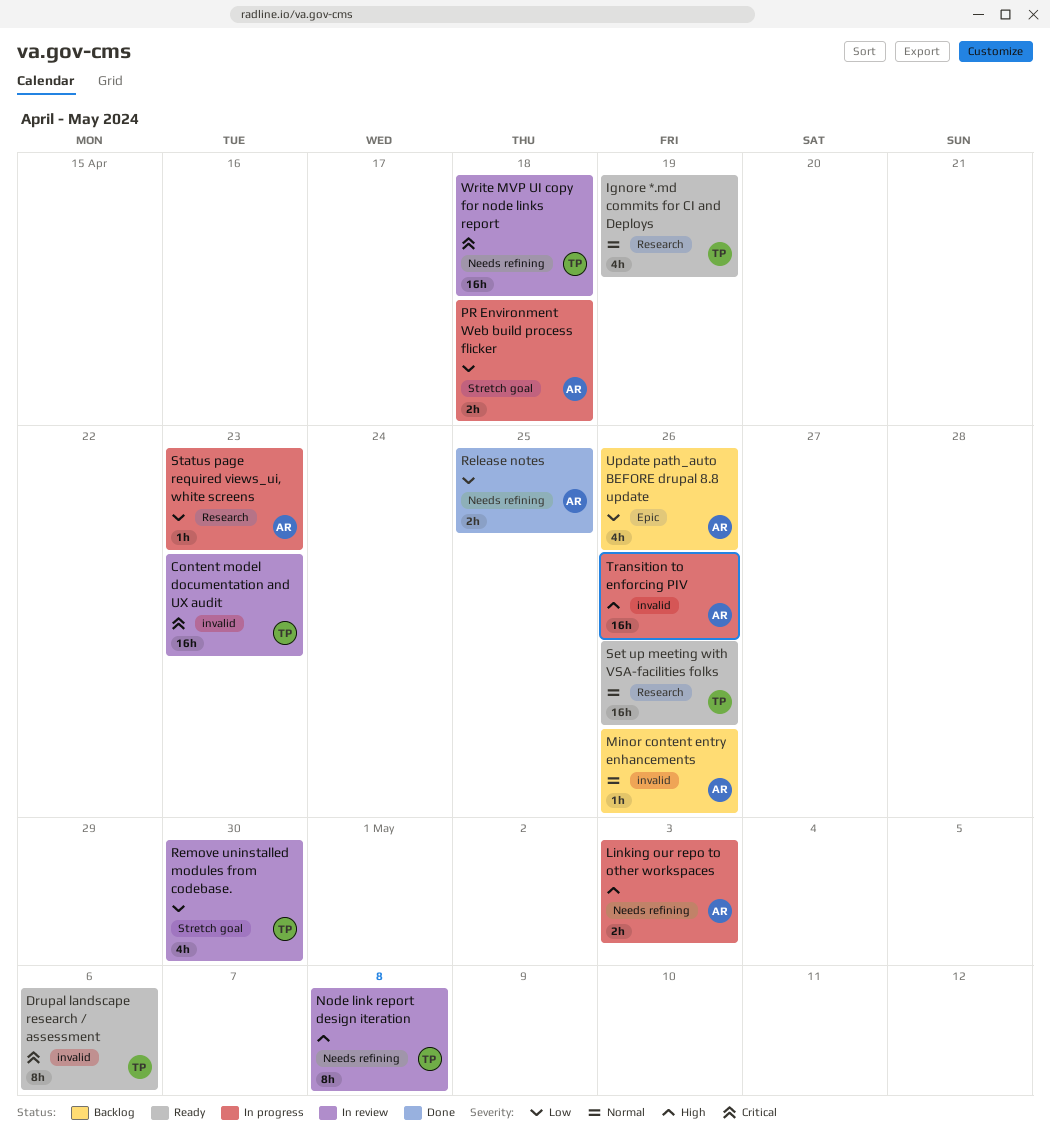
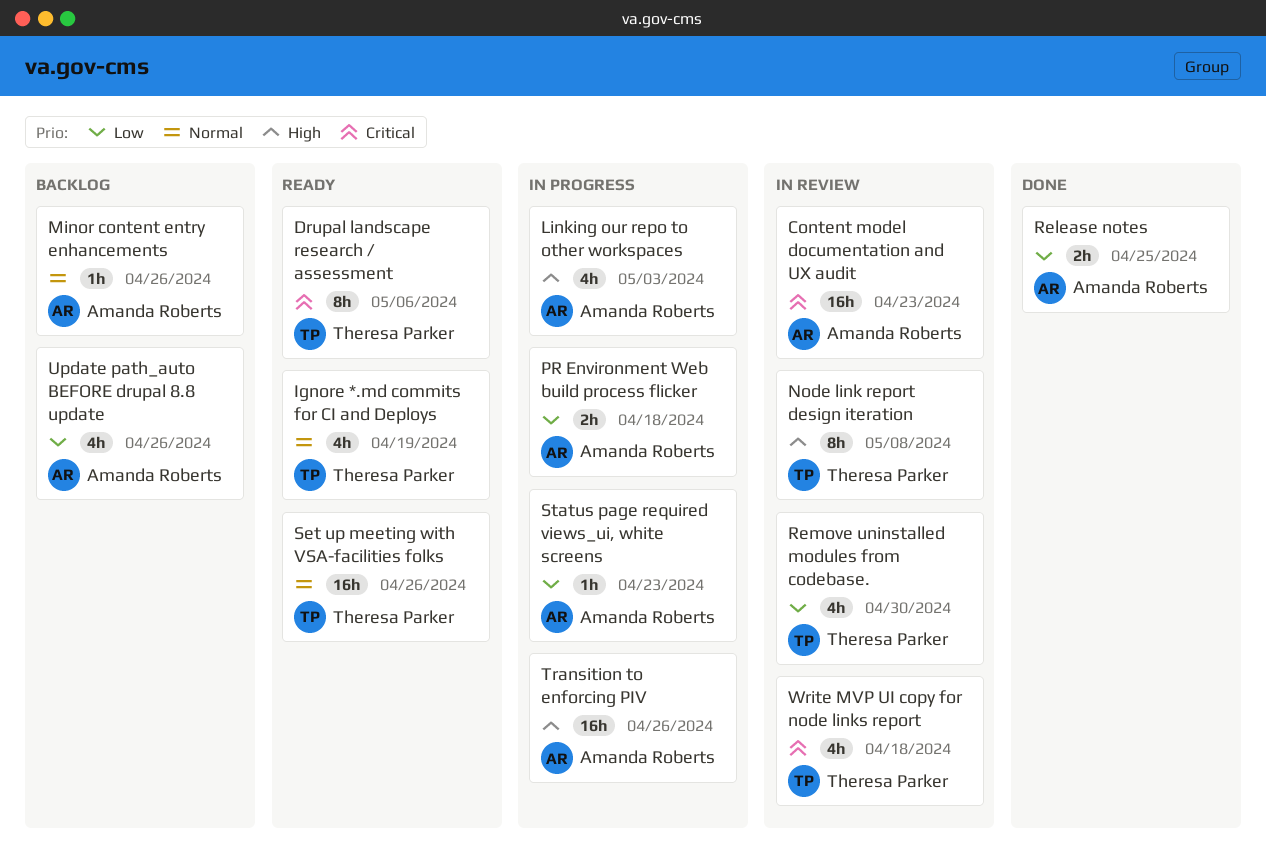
Content model documentation and UX audit, owner: Theresa Parker -> Amanda Roberts
Linking our repo to other workspaces, estimate: 2h -> 4h
Write MVP UI copy for node links report, estimate: 16h -> 4h

